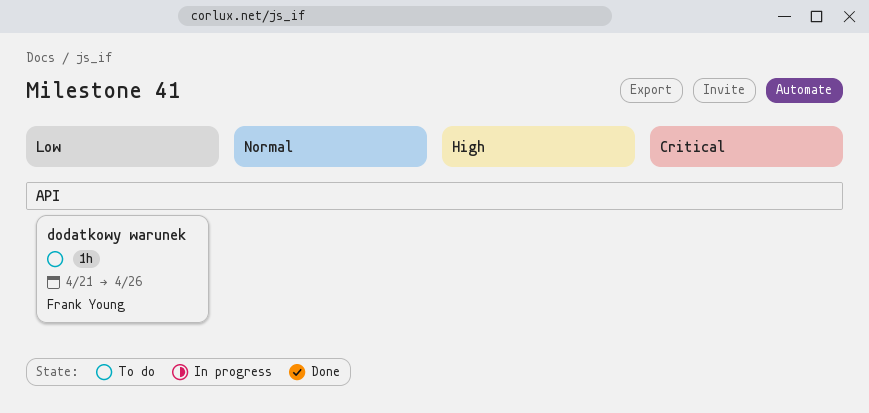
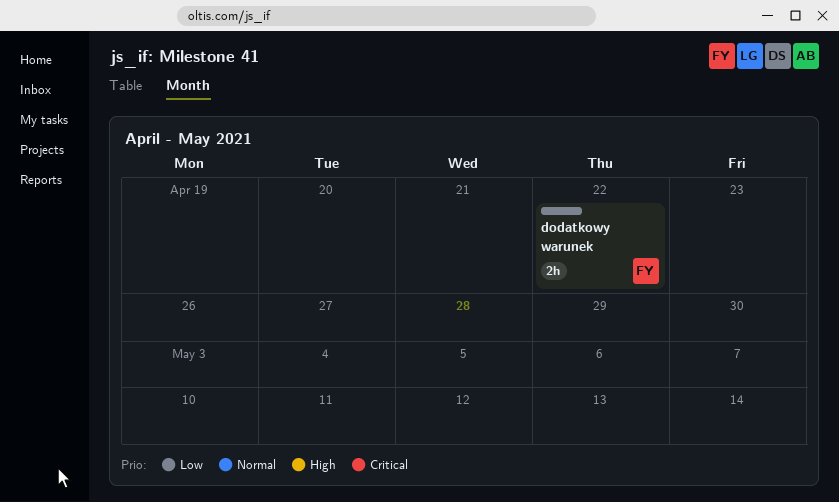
dodatkowy warunek, estimate: 1h -> 2h
dodatkowy warunek, due: Apr 26 -> Apr 22

